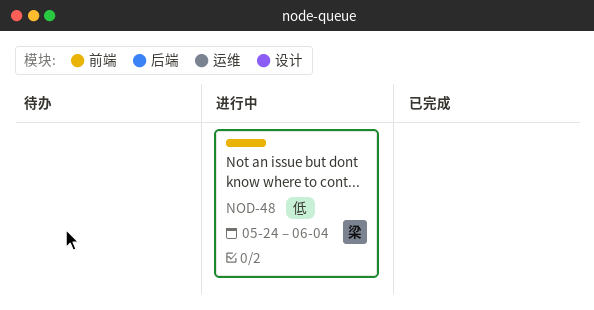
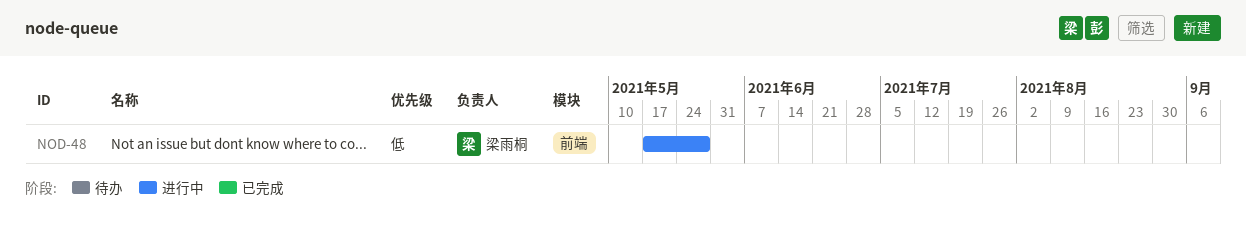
NOD-48, start: May 24 -> May 17
NOD-48, due: Jun 4 -> May 28

